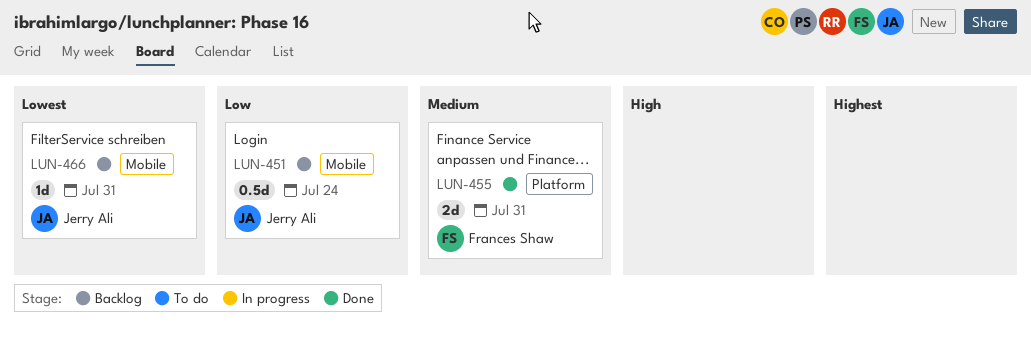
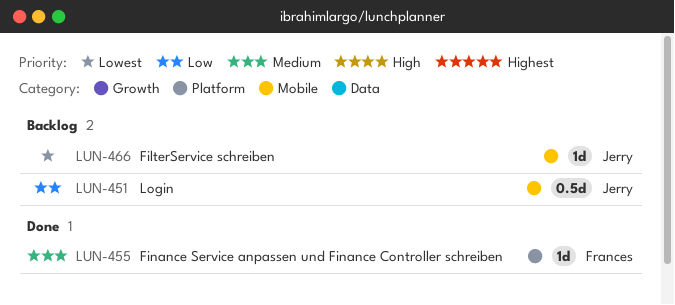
LUN-455, estimate: 2d -> 1d

